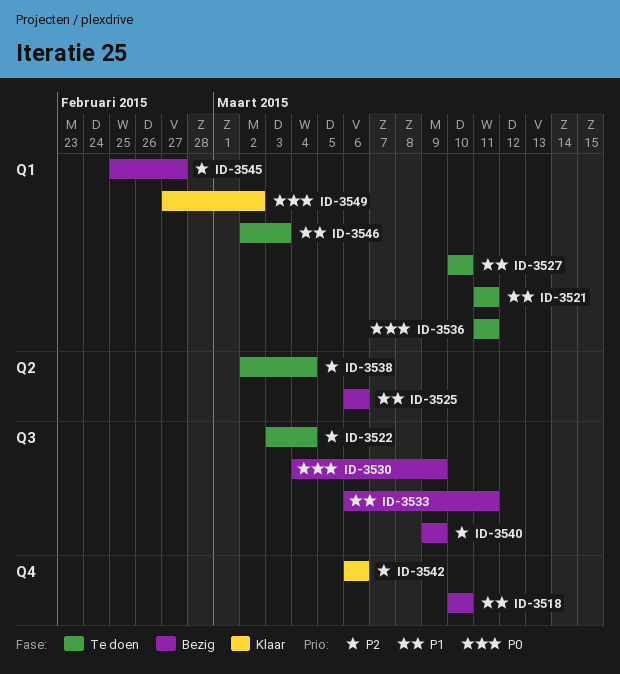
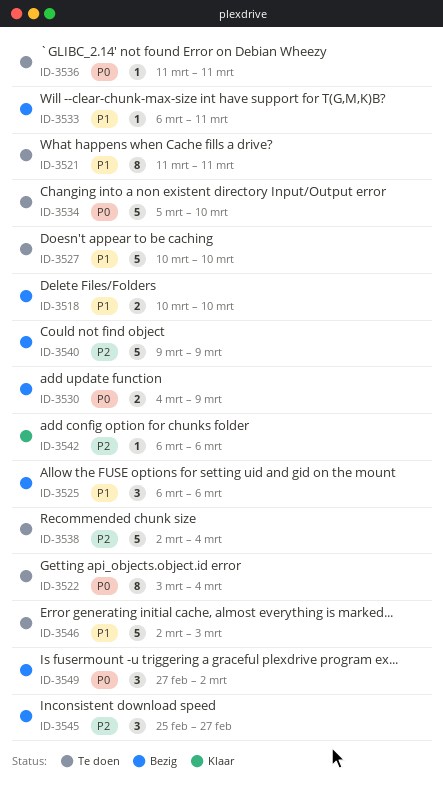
ID-3522, priority: P2 -> P0
ID-3534: none -> present
ID-3549, status: Klaar -> Bezig

